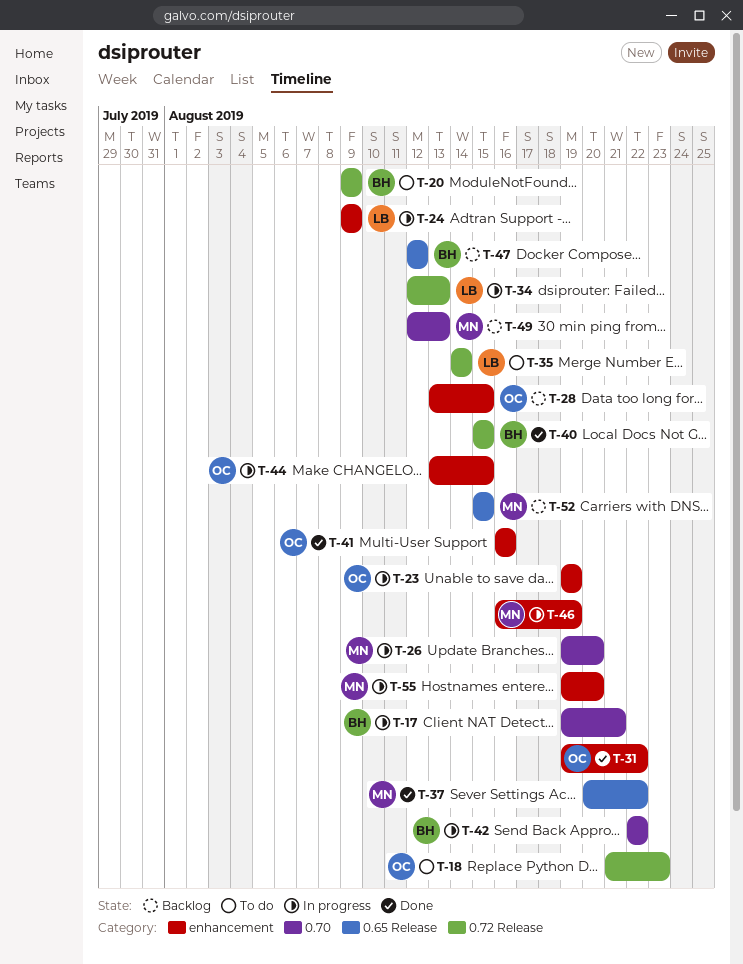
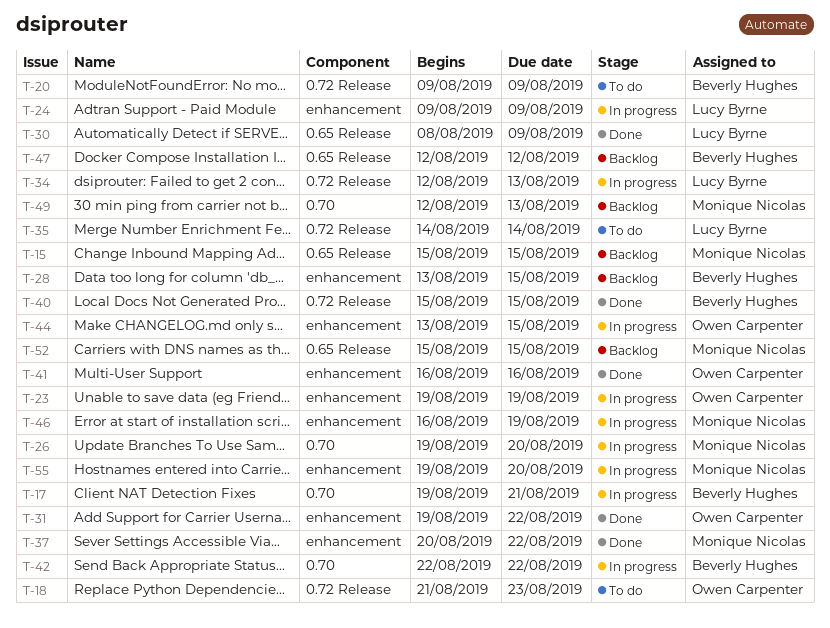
T-15: none -> present
T-28, owner: Owen Carpenter -> Beverly Hughes
T-30: none -> present
T-37, label: 0.65 Release -> enhancement

